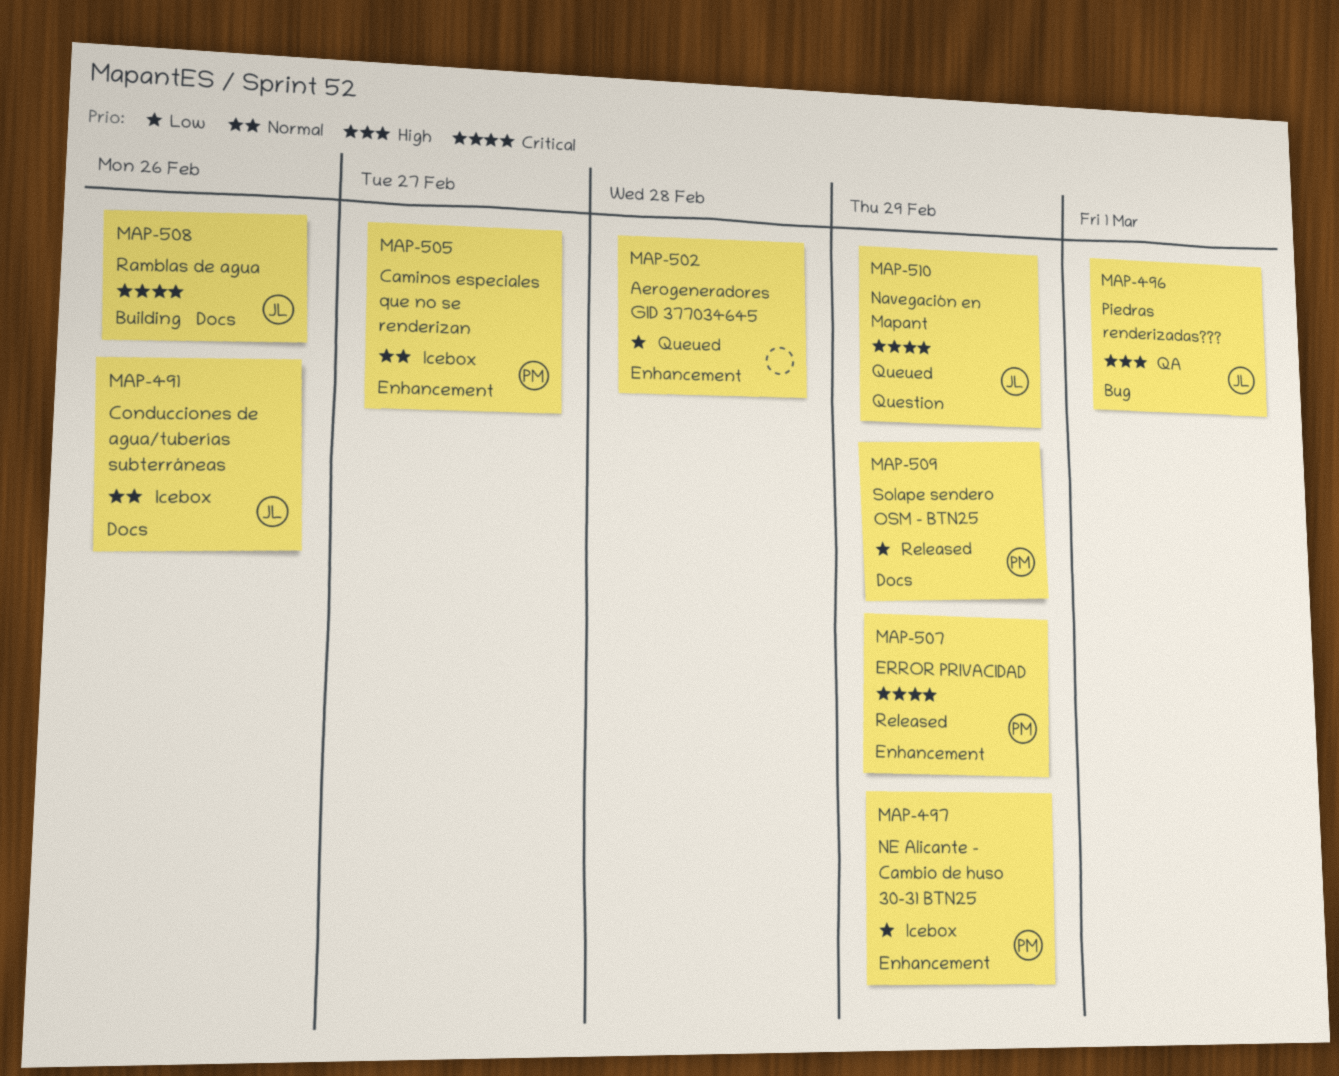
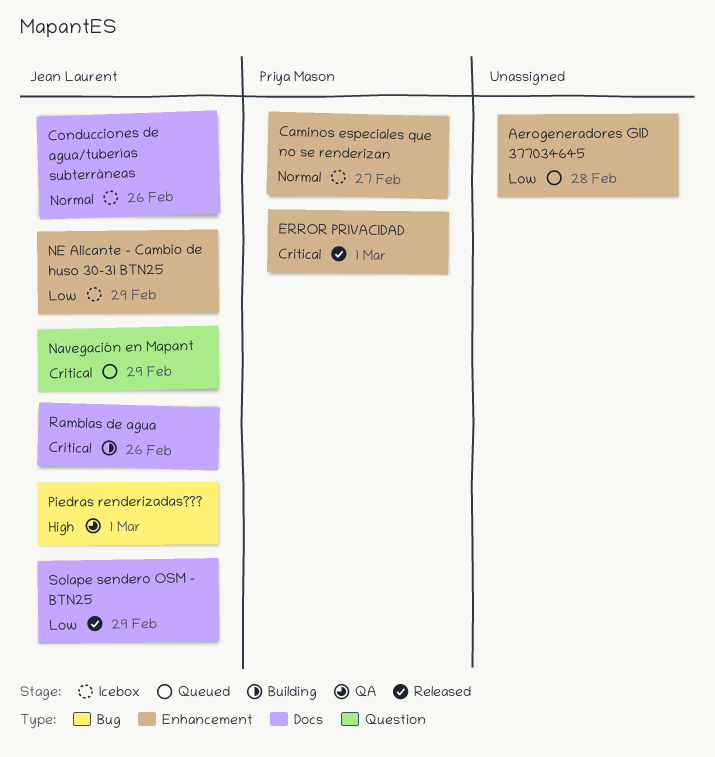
ERROR PRIVACIDAD, due: Feb 29 -> Mar 1
NE Alicante - Cambio de huso 30-31 BTN25, owner: Priya Mason -> Jean Laurent
Solape sendero OSM - BTN25, owner: Priya Mason -> Jean Laurent

